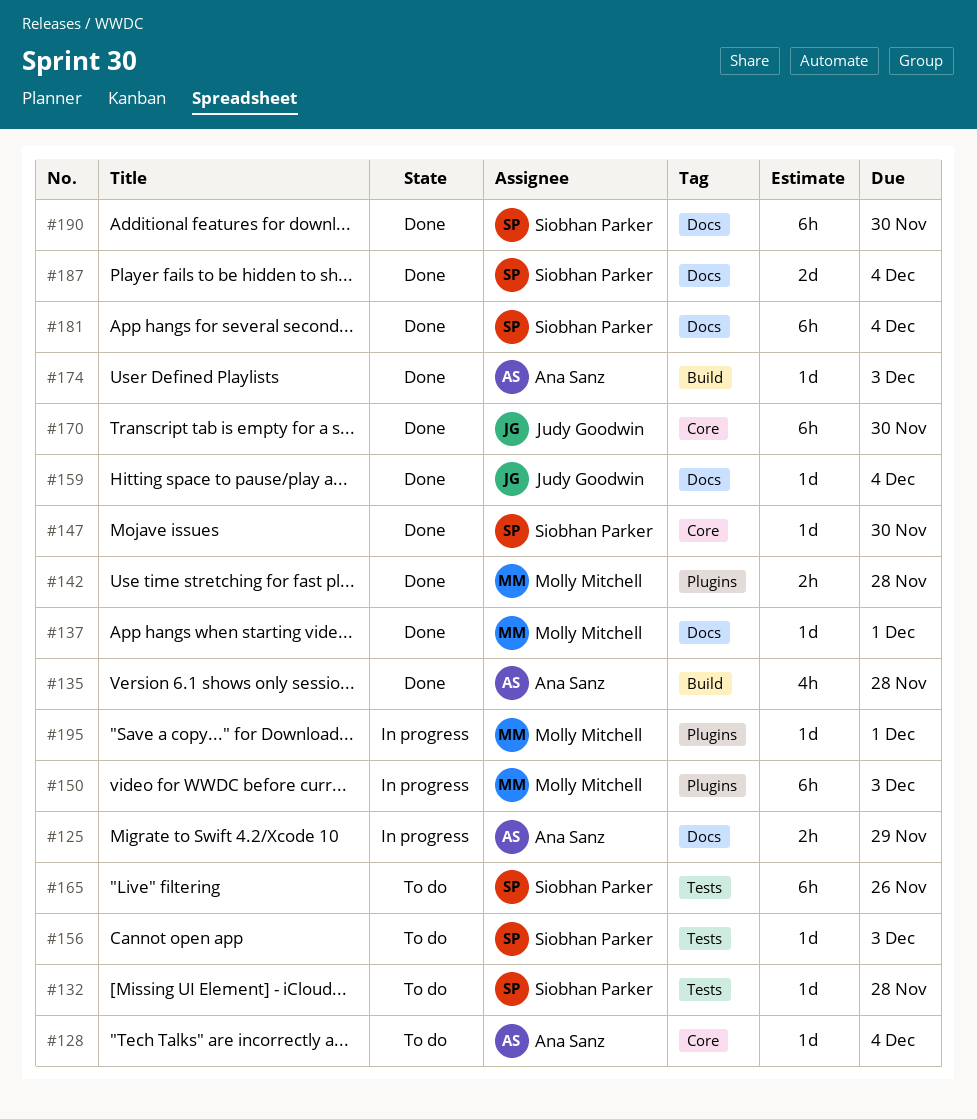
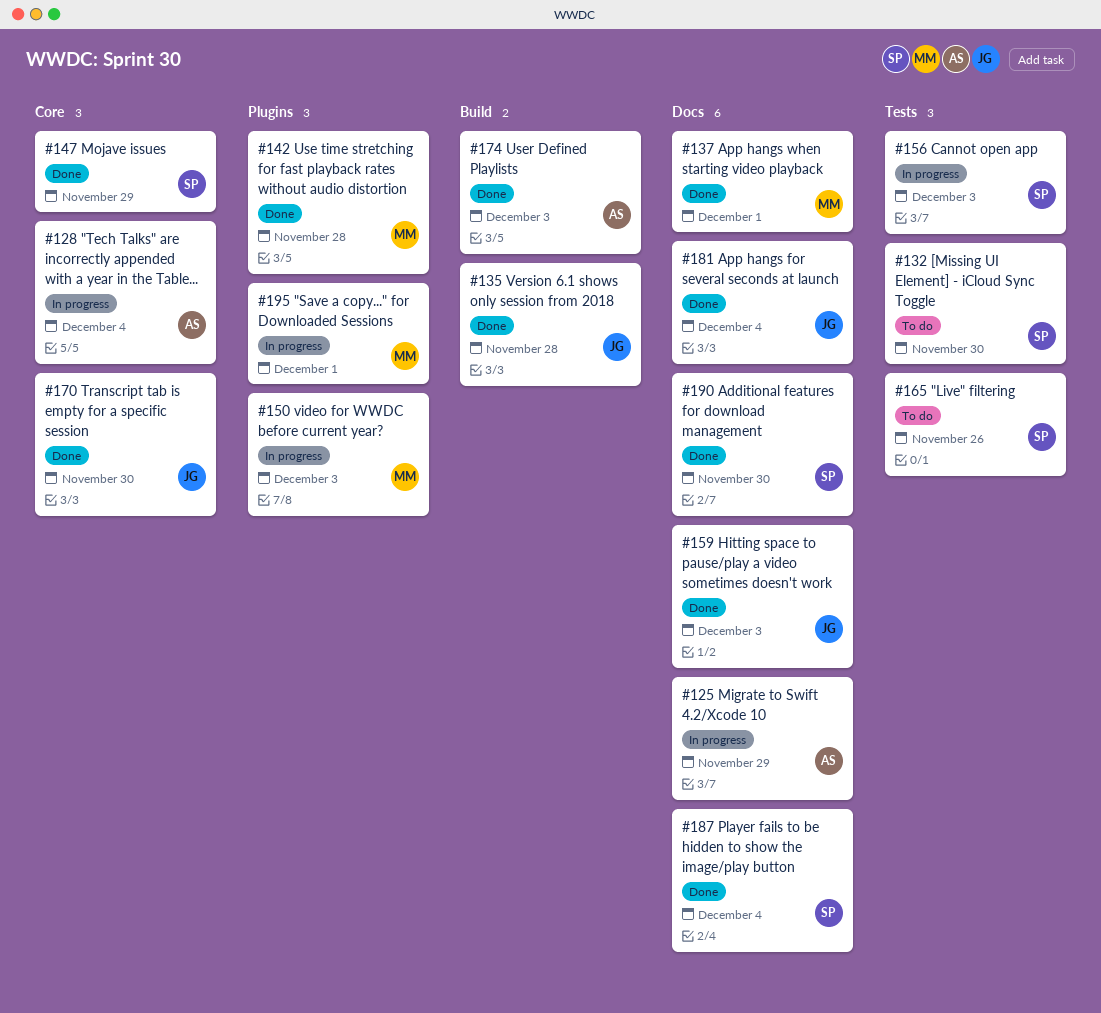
#128, status: To do -> In progress
#132, due: Nov 28 -> Nov 30
#135, owner: Ana Sanz -> Judy Goodwin
#147, due: Nov 30 -> Nov 29
#156, status: To do -> In progress
#159, due: Dec 4 -> Dec 3
#181, owner: Siobhan Parker -> Judy Goodwin

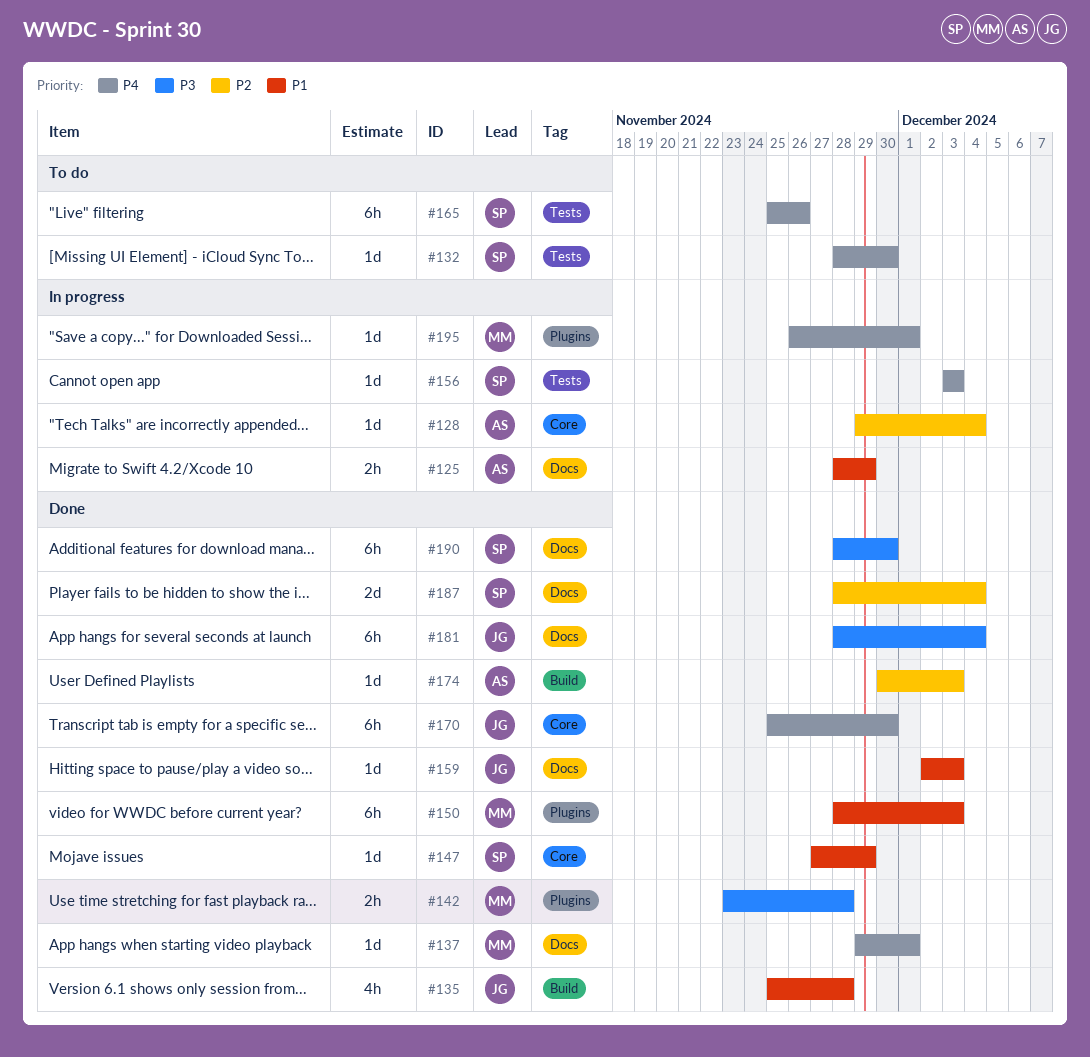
#150, status: In progress -> Done

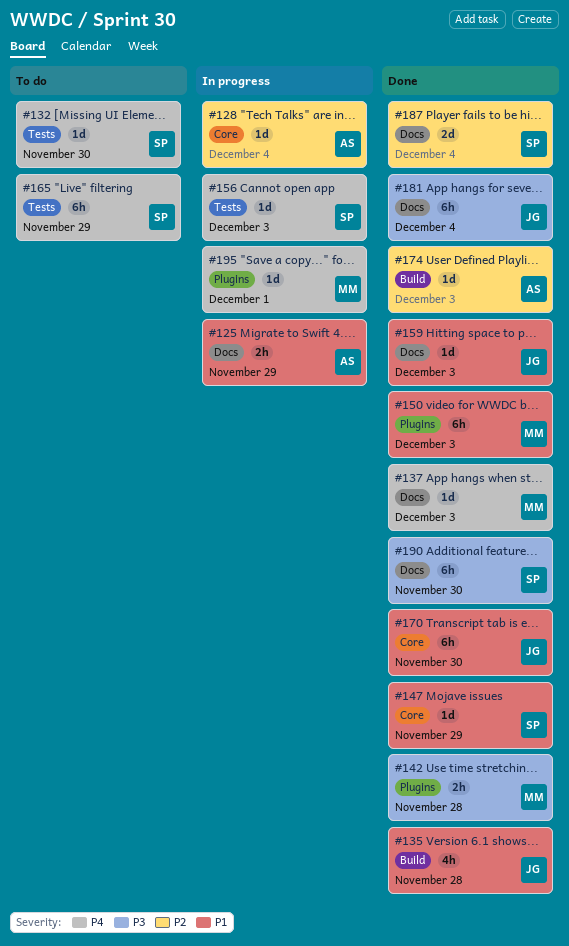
#137, due: Dec 1 -> Dec 3
#165, due: Nov 26 -> Nov 29
#170, priority: P4 -> P1

